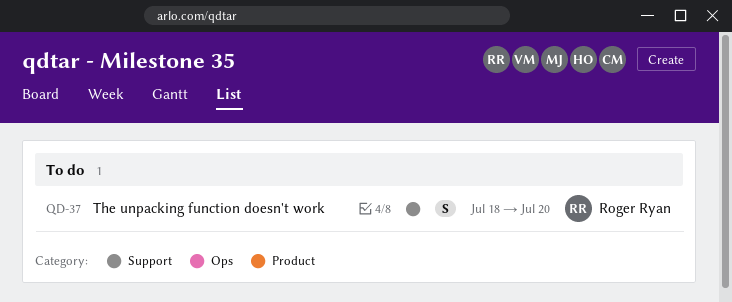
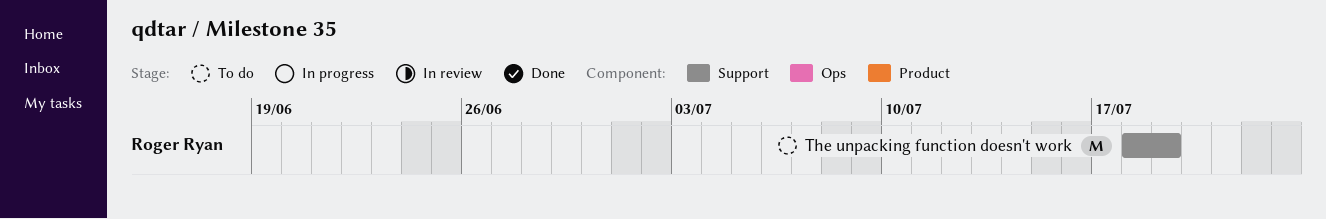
The unpacking function doesn't work, estimate: S -> M
The unpacking function doesn't work, due: Jul 20 -> Jul 19

